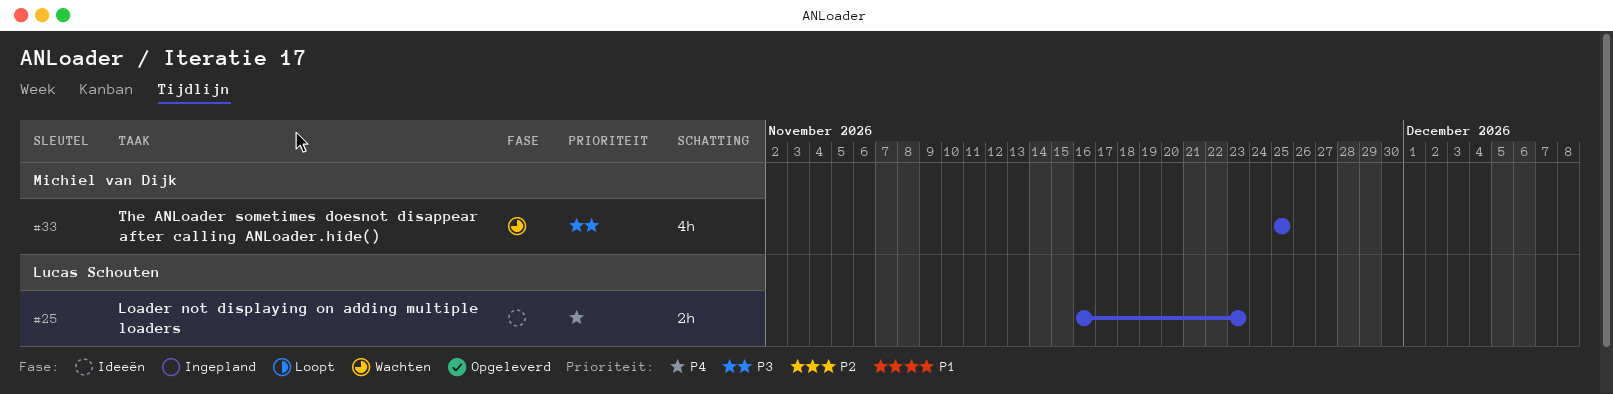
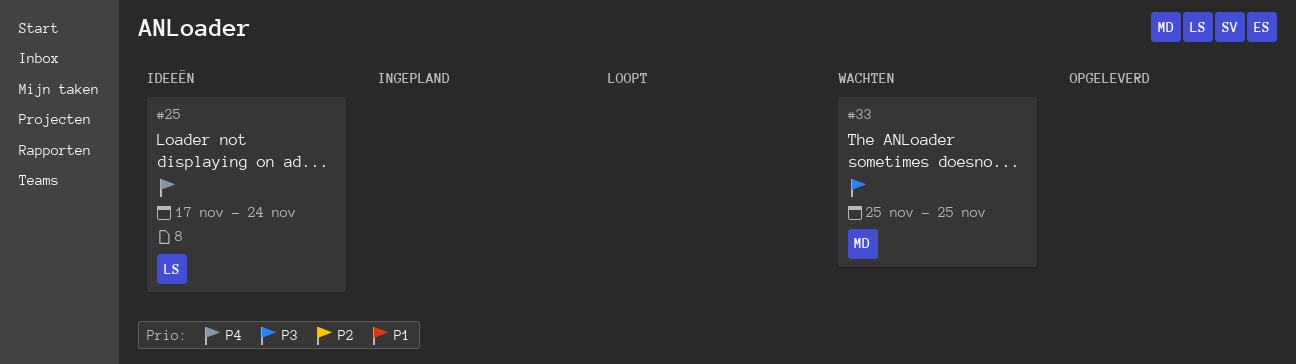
#25, start: Nov 16 -> Nov 17
#25, due: Nov 23 -> Nov 24

